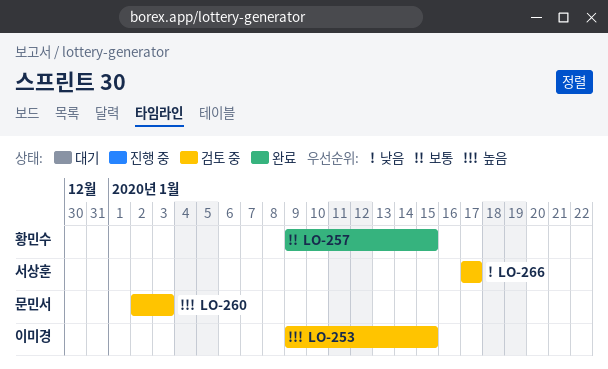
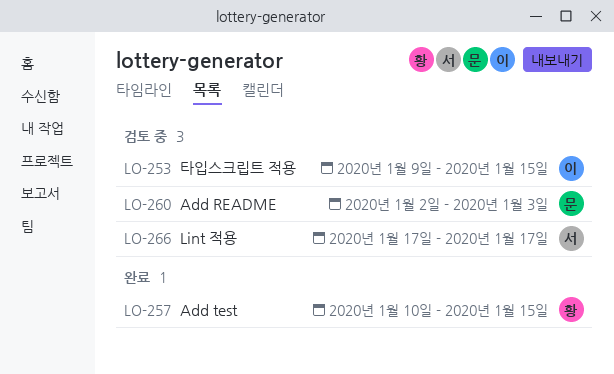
LO-257, start: Jan 9 -> Jan 10

